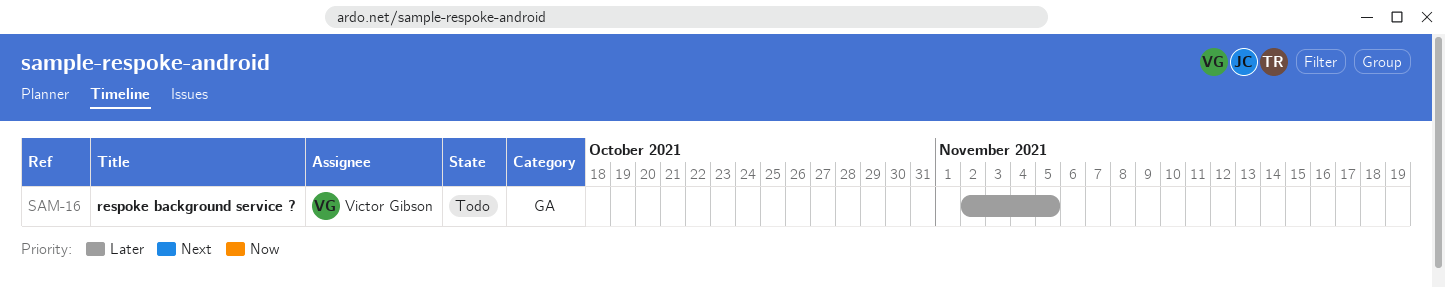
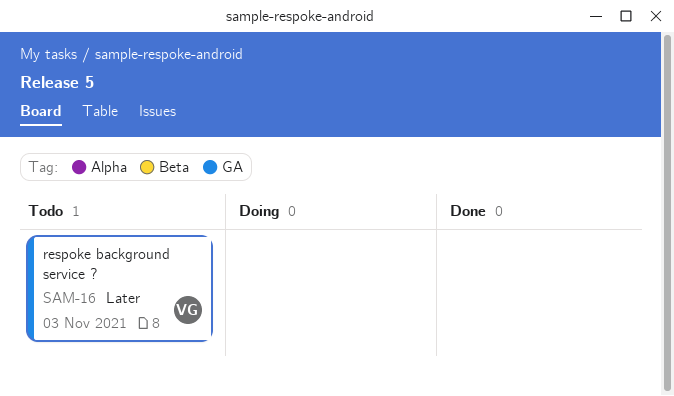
SAM-16, due: Nov 5 -> Nov 3

